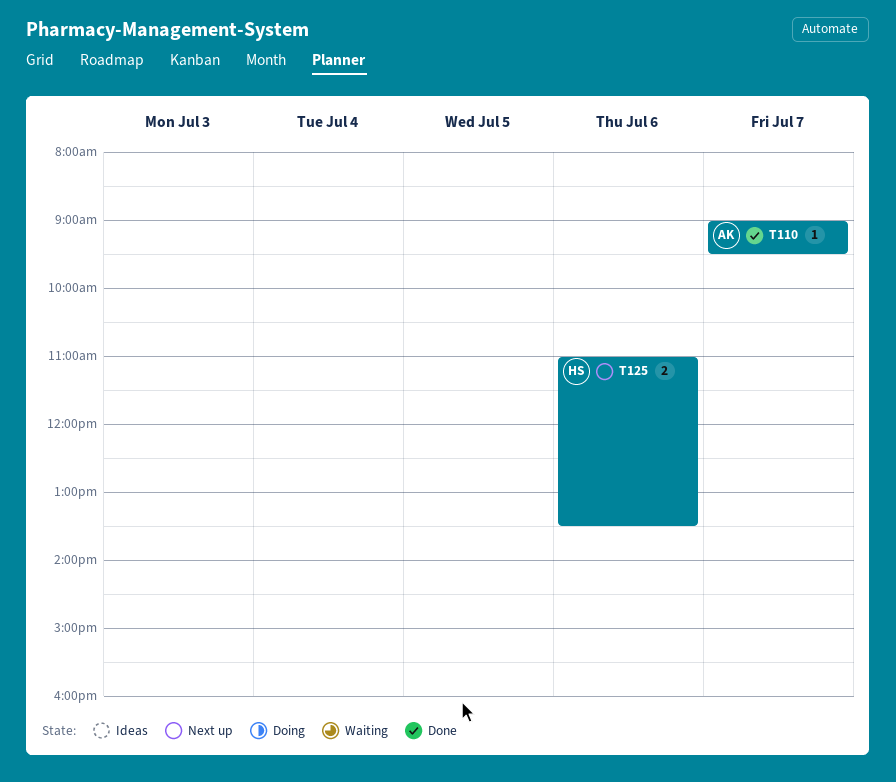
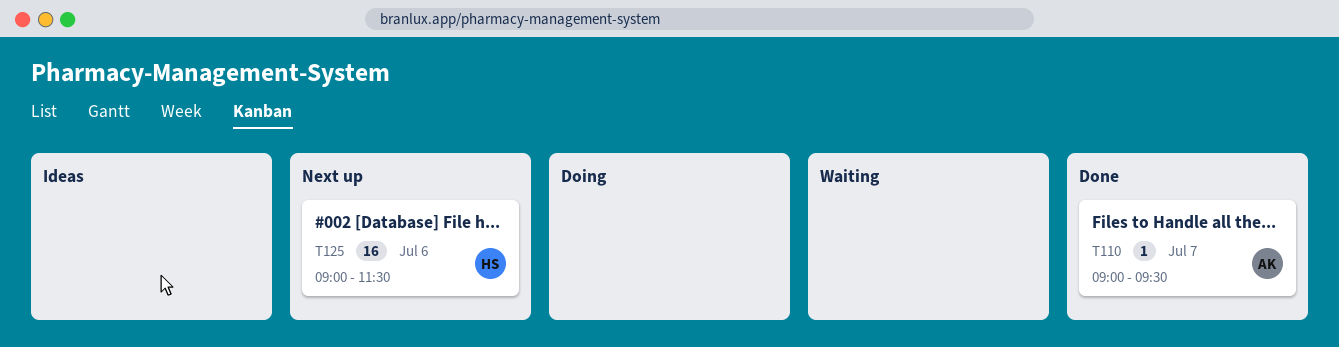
T125, estimate: 2 -> 16
T125, begins: 11:00 -> 09:00
T125, ends: 13:30 -> 11:30

